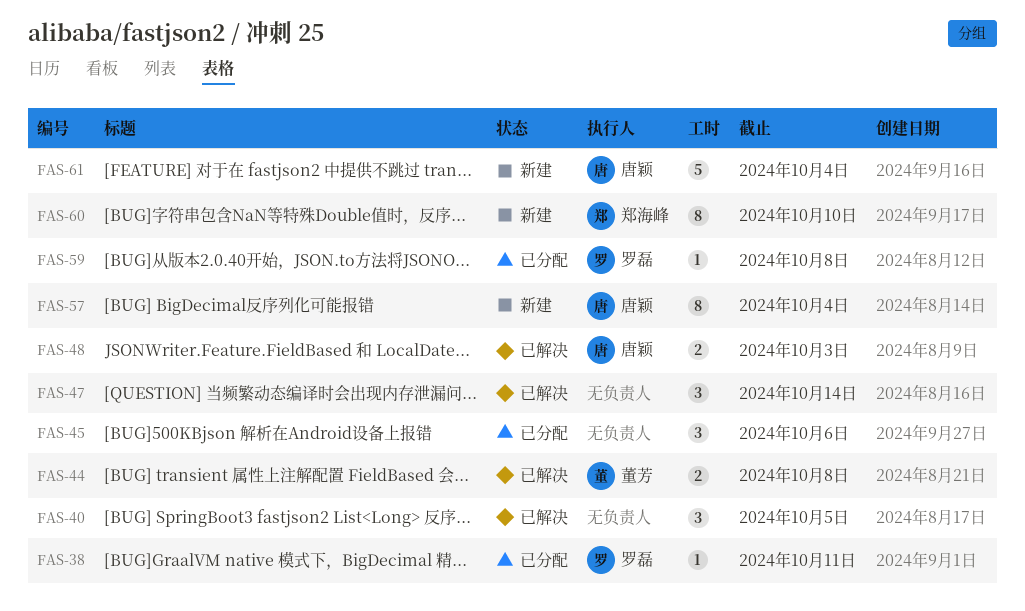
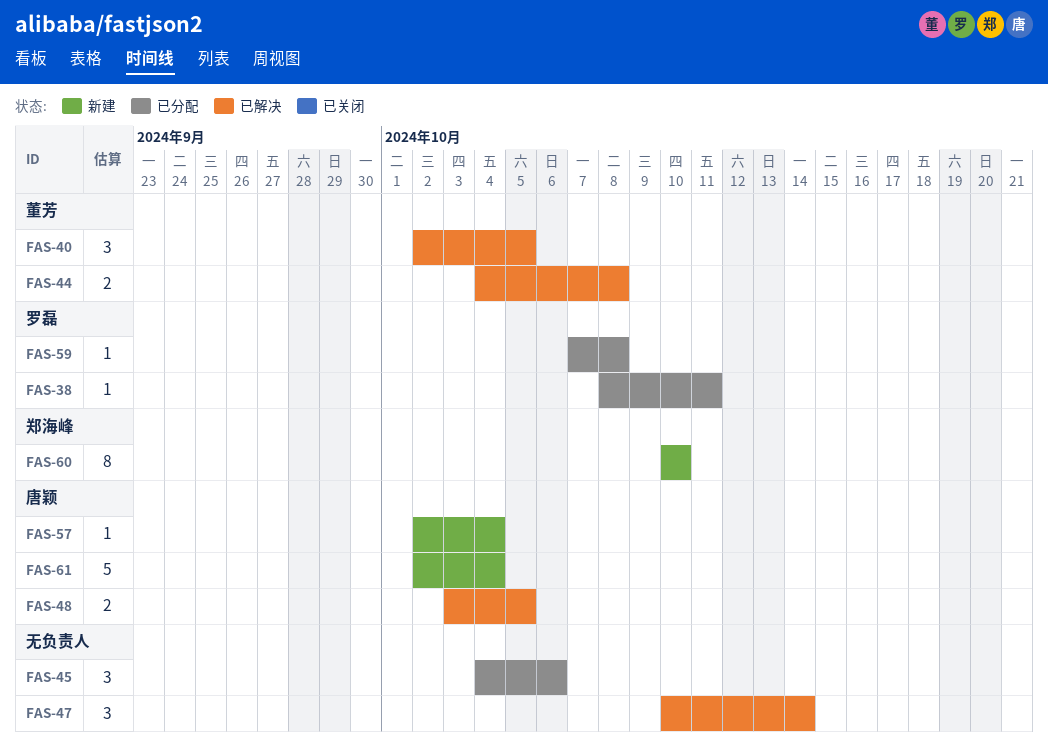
FAS-40, owner: none -> 董芳
FAS-48, due: Oct 3 -> Oct 5
FAS-57, estimate: 8 -> 1

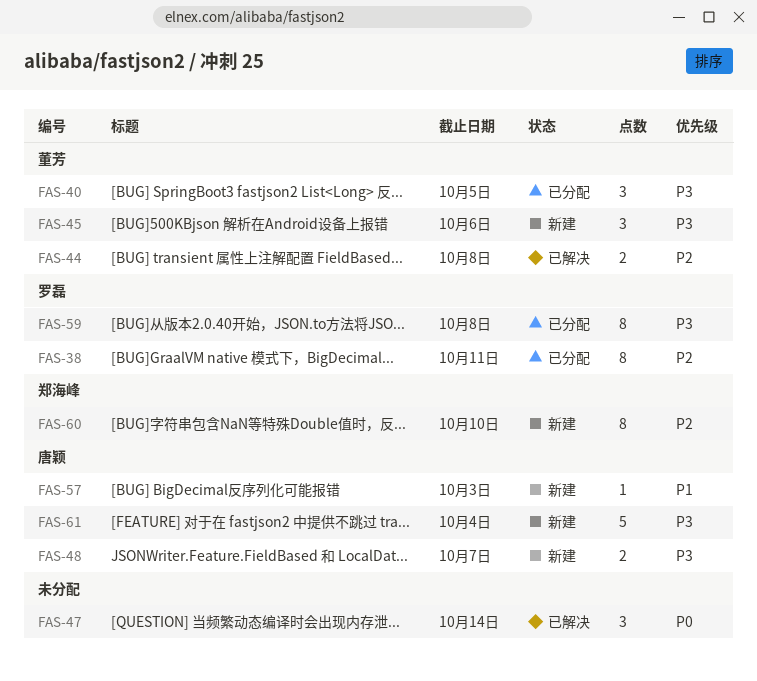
FAS-38, estimate: 1 -> 8
FAS-40, status: 已解决 -> 已分配
FAS-45, status: 已分配 -> 新建
FAS-45, owner: none -> 董芳
FAS-48, status: 已解决 -> 新建
FAS-48, due: Oct 5 -> Oct 7
FAS-57, due: Oct 4 -> Oct 3
FAS-59, estimate: 1 -> 8

